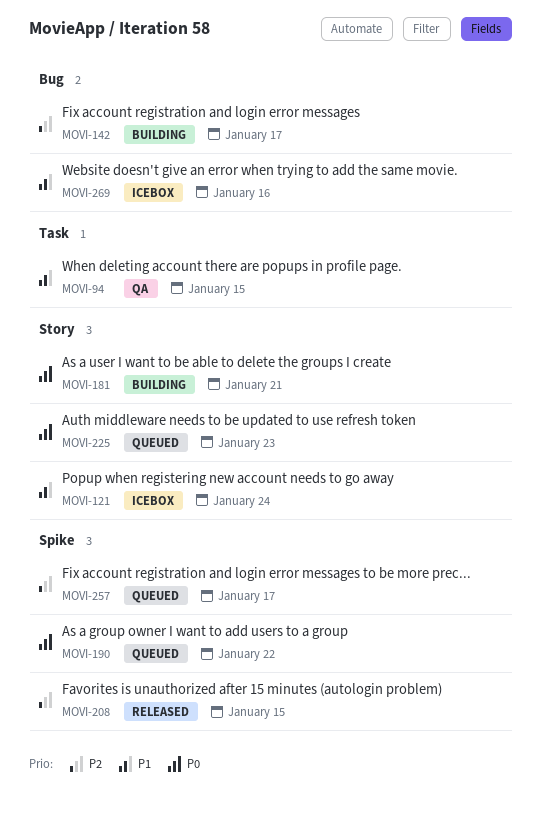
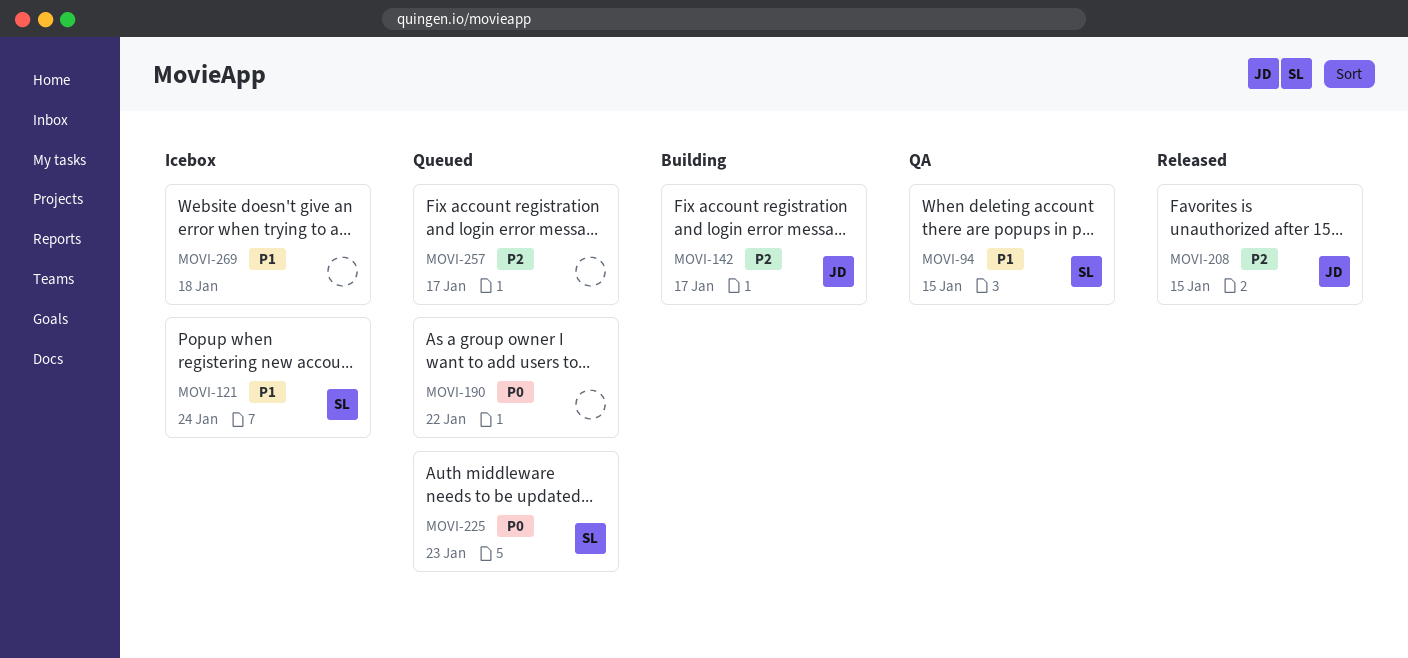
MOVI-181: present -> none
MOVI-269, due: Jan 16 -> Jan 18

